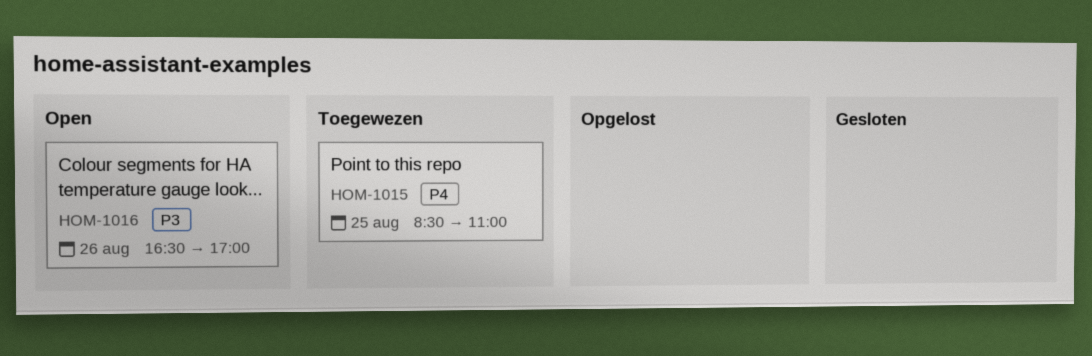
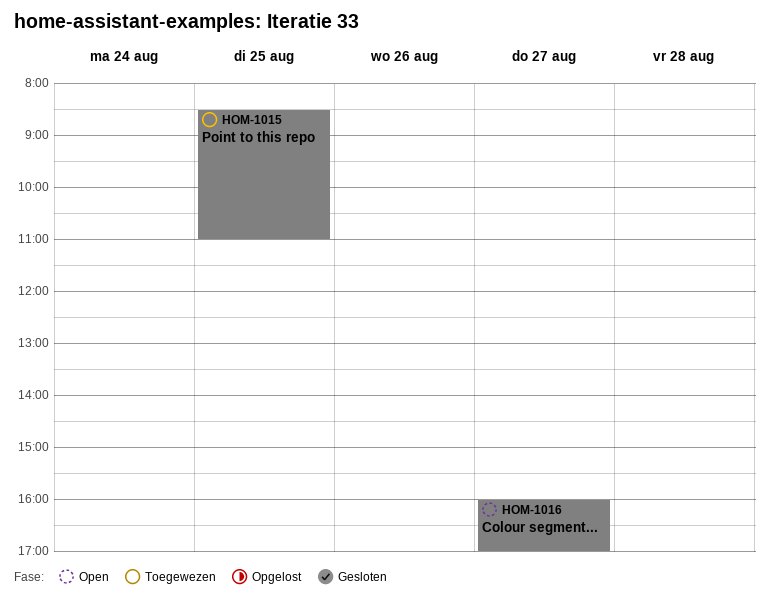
HOM-1016, day: Aug 26 -> Aug 27
HOM-1016, begins: 16:30 -> 16:00

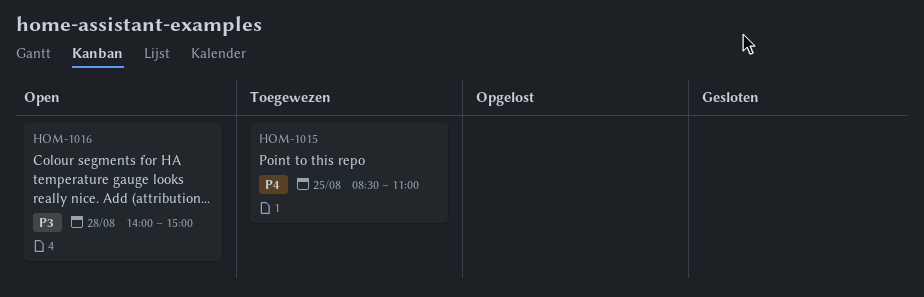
HOM-1016, day: Aug 27 -> Aug 28
HOM-1016, begins: 16:00 -> 14:00
HOM-1016, ends: 17:00 -> 15:00

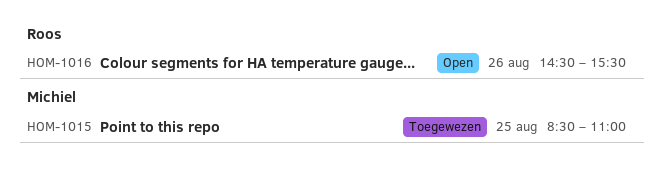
HOM-1016, day: Aug 28 -> Aug 26
HOM-1016, begins: 14:00 -> 14:30
HOM-1016, ends: 15:00 -> 15:30

